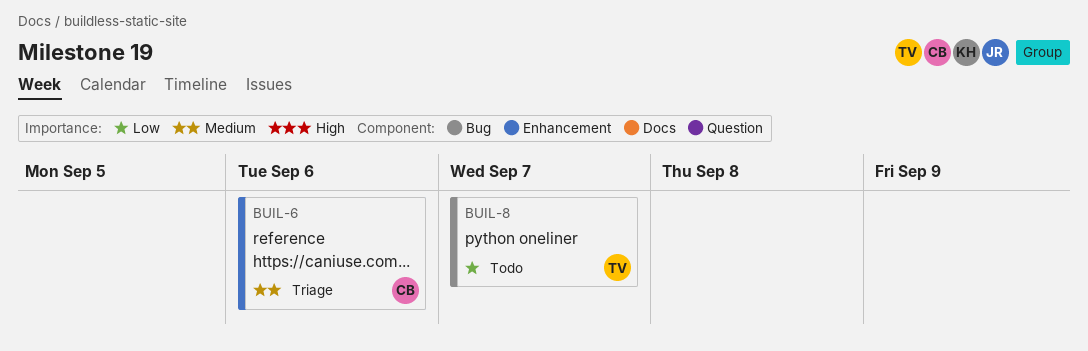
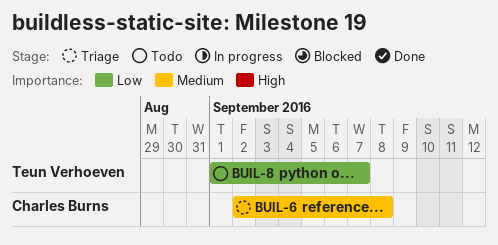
BUIL-6, due: Sep 6 -> Sep 8

